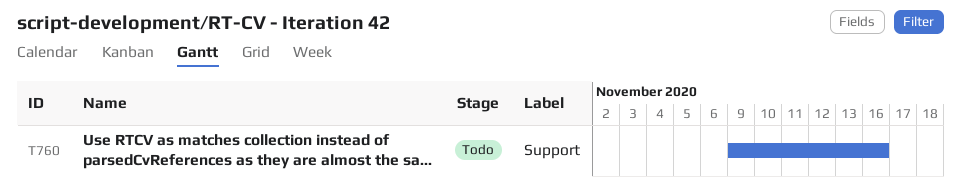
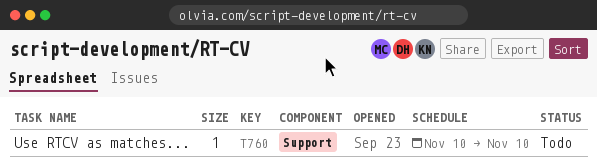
T760, start: Nov 9 -> Nov 10
T760, due: Nov 16 -> Nov 10

